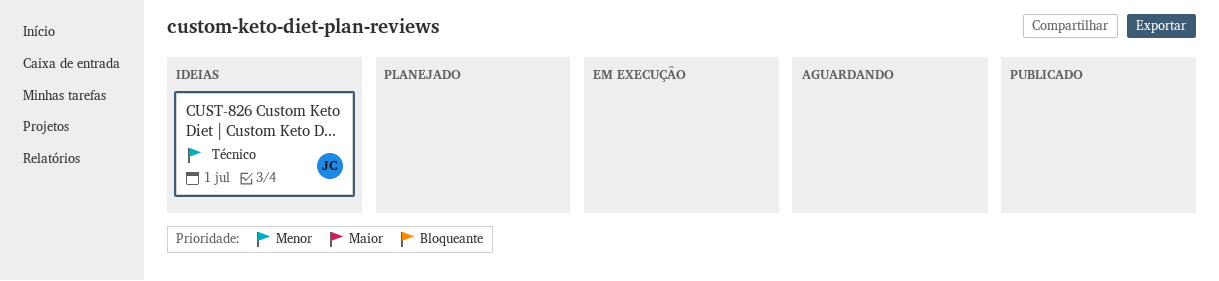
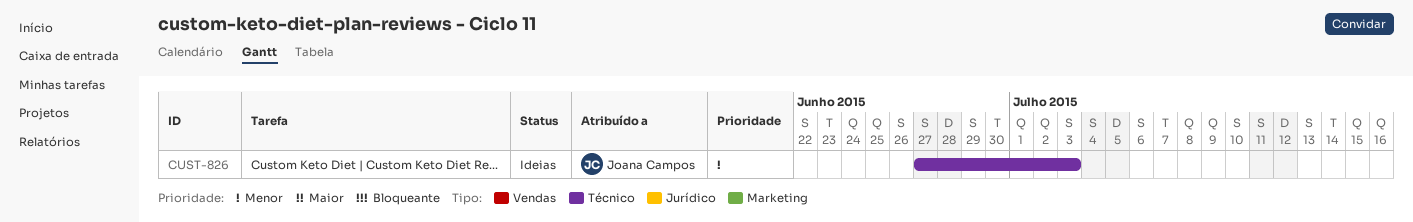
CUST-826, due: Jul 1 -> Jul 3

